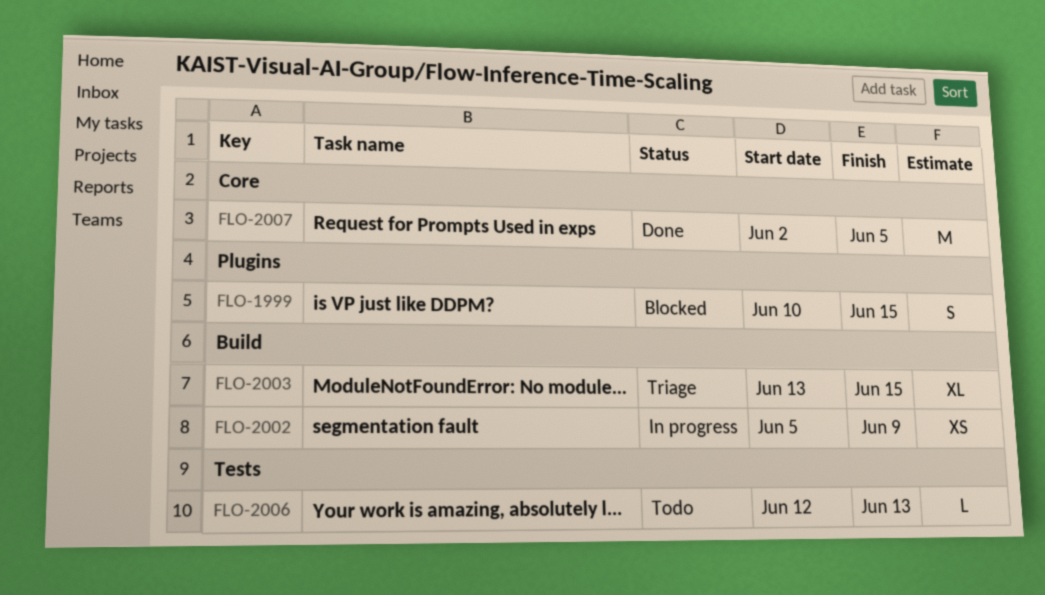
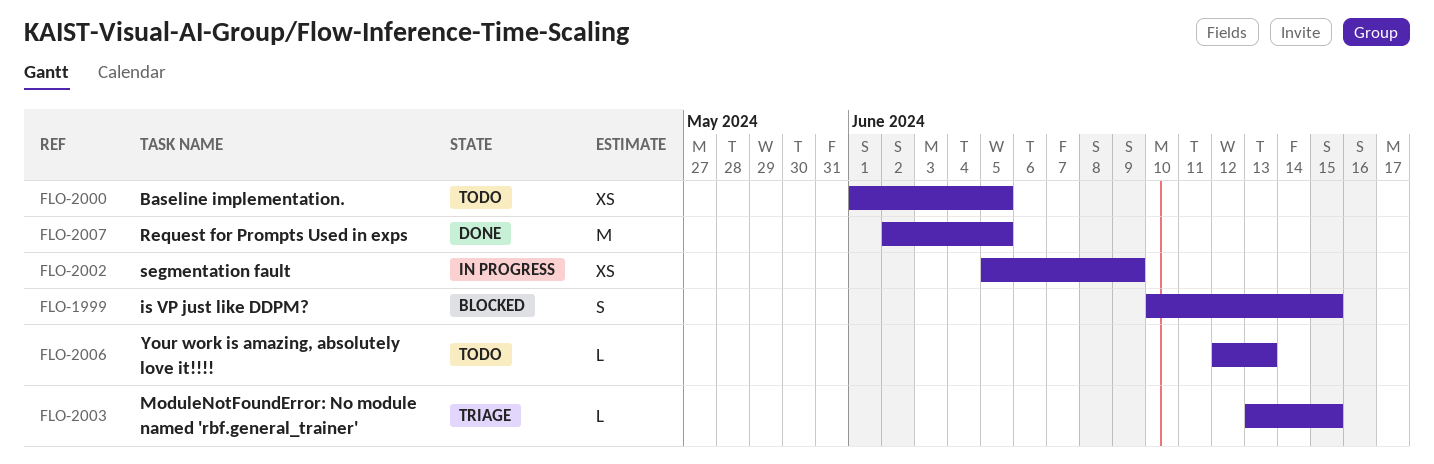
FLO-2000: none -> present
FLO-2003, estimate: XL -> L

